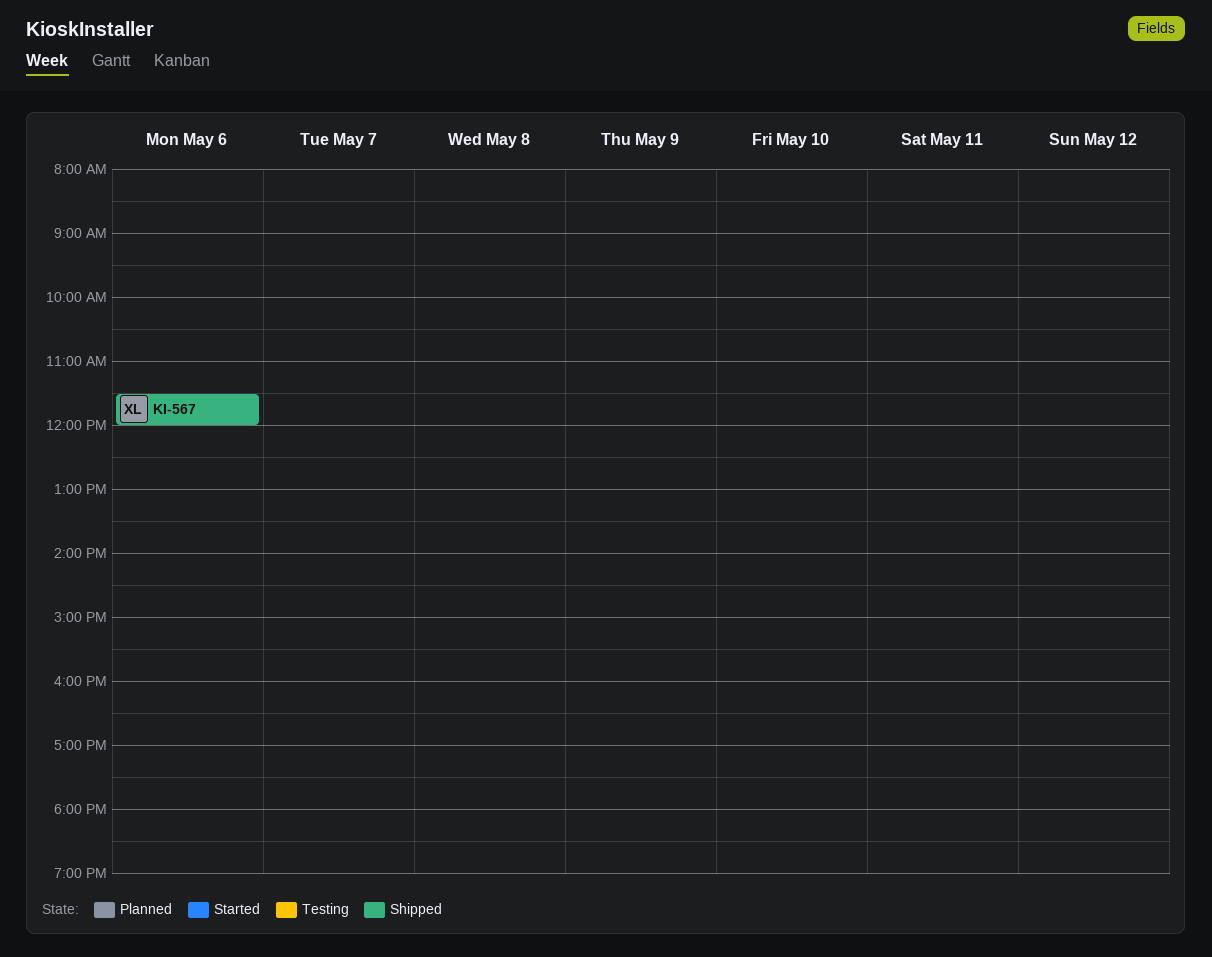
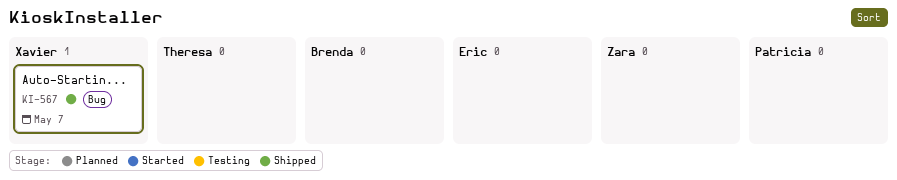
KI-567, day: May 6 -> May 7

